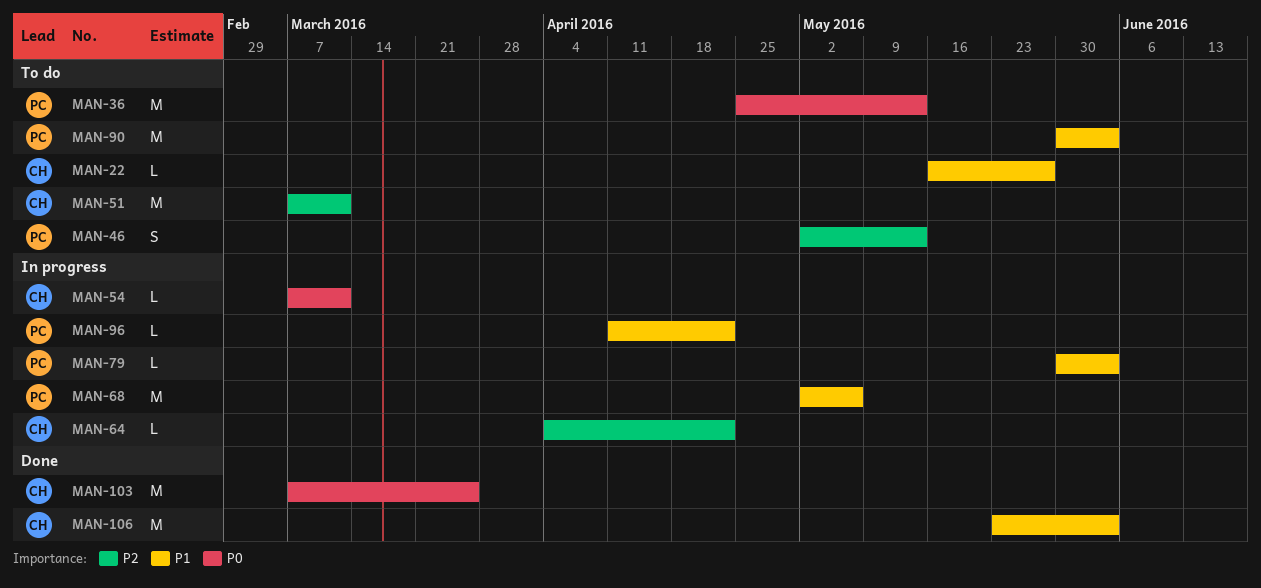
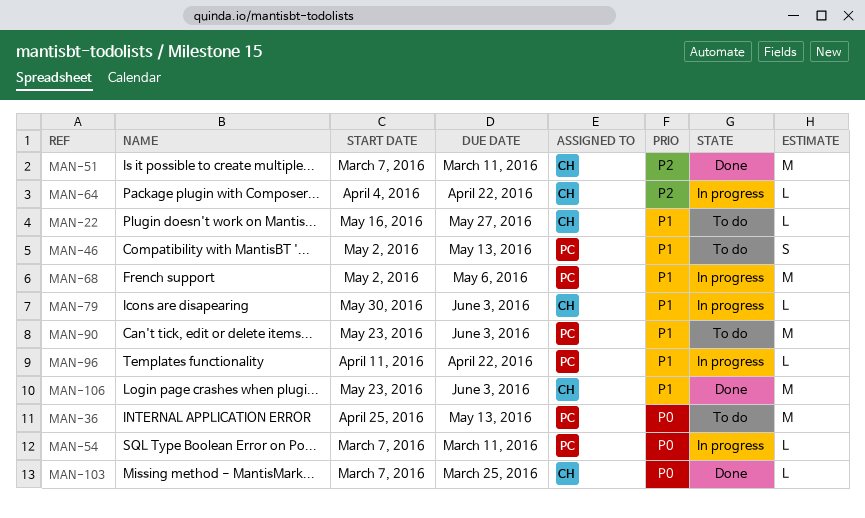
MAN-46, priority: P2 -> P1
MAN-51, status: To do -> Done
MAN-54, owner: CH -> PC
MAN-79, owner: PC -> CH
MAN-90, start: May 30 -> May 23
MAN-103, estimate: M -> L

